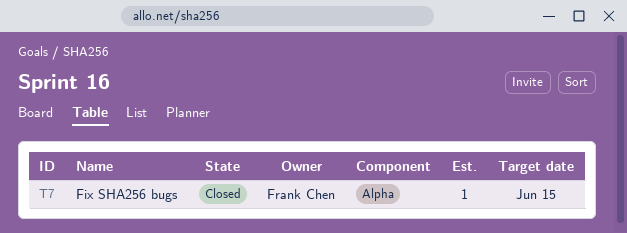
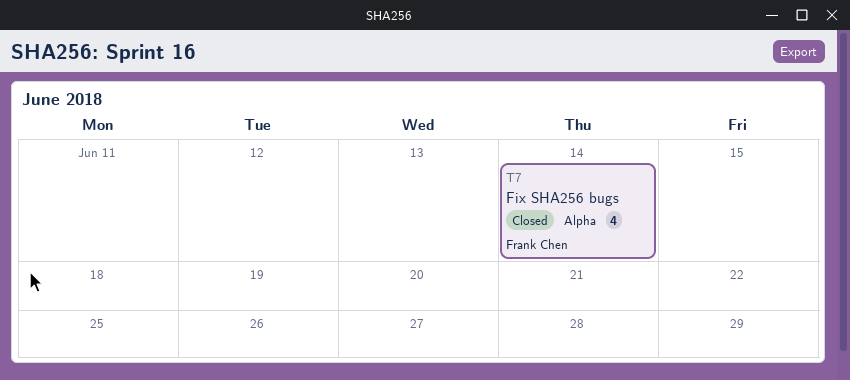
T7, estimate: 1 -> 4
T7, due: Jun 15 -> Jun 14

